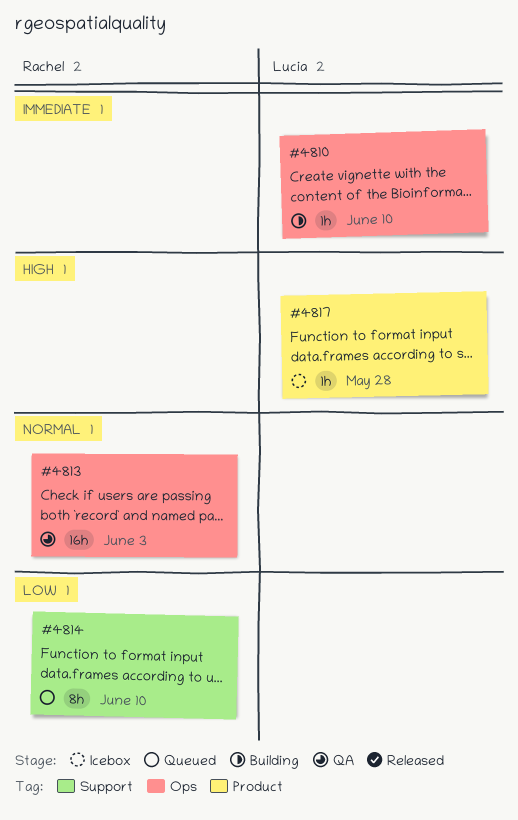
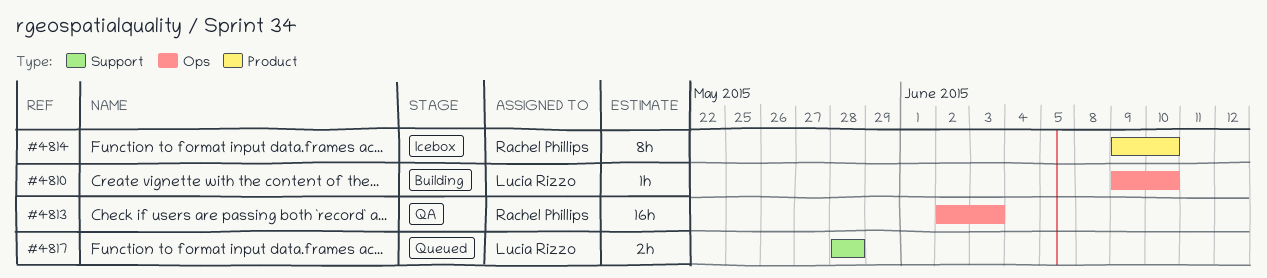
#4814, status: Queued -> Icebox
#4814, label: Support -> Product
#4817, status: Icebox -> Queued
#4817, label: Product -> Support
#4817, estimate: 1h -> 2h

